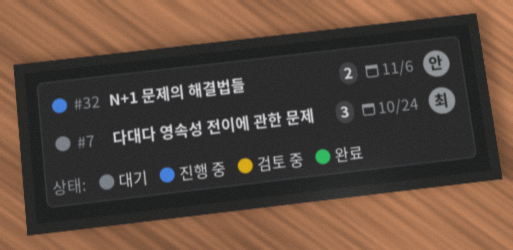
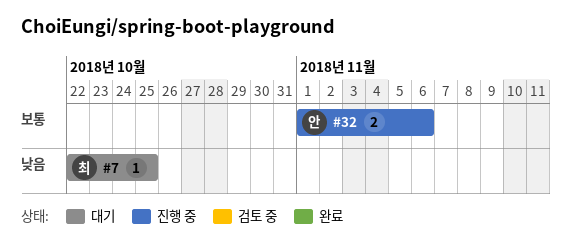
#7, estimate: 3 -> 1
#7, due: Oct 24 -> Oct 25

